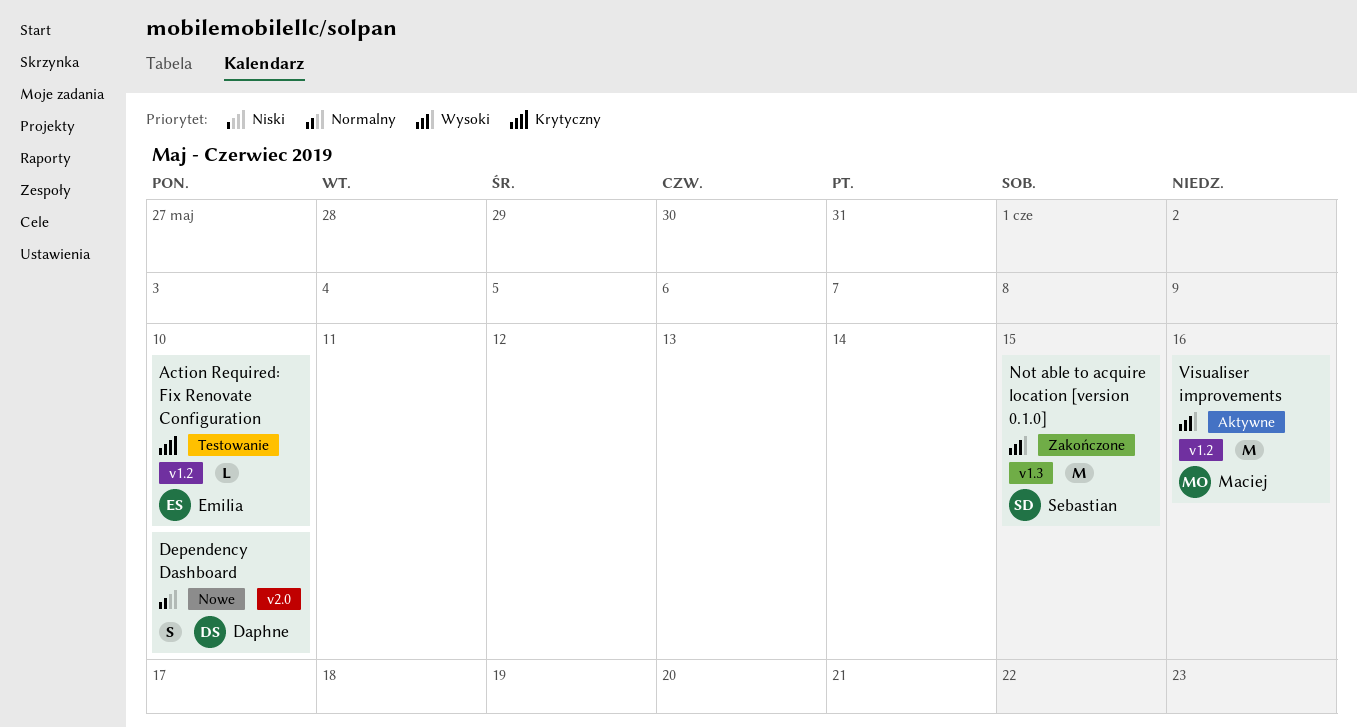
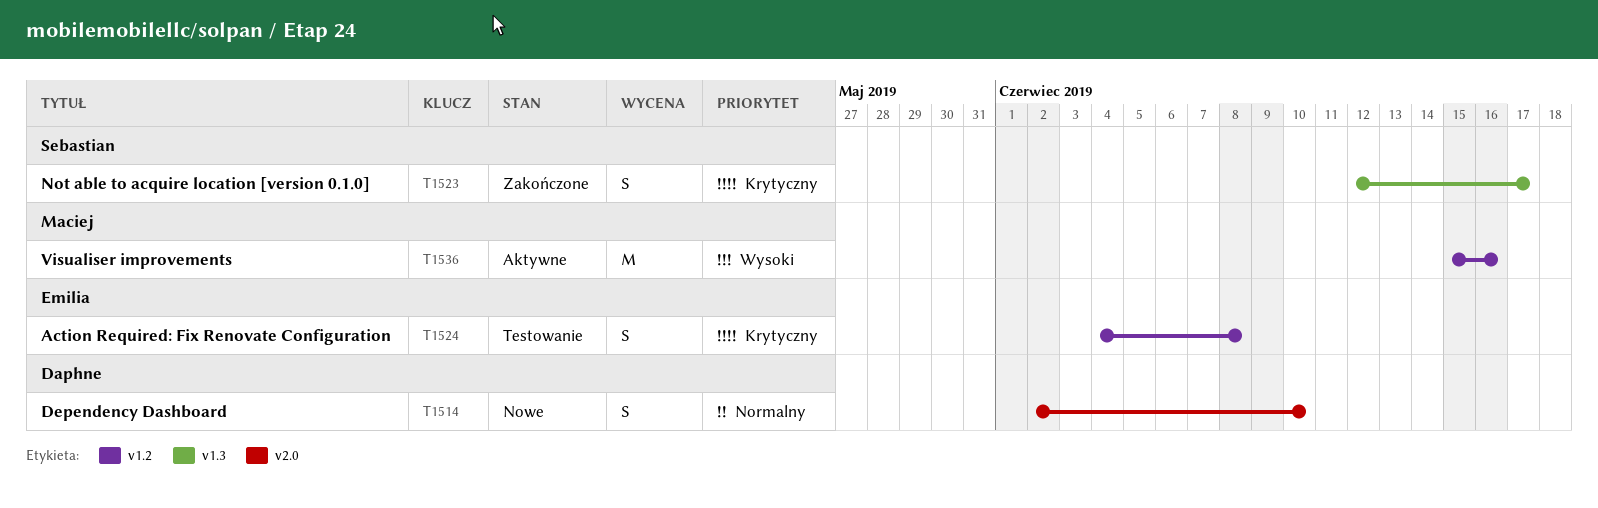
Action Required: Fix Renovate Configuration, estimate: L -> S
Action Required: Fix Renovate Configuration, due: Jun 10 -> Jun 8
Not able to acquire location [version 0.1.0], priority: Wysoki -> Krytyczny
Not able to acquire location [version 0.1.0], estimate: M -> S
Not able to acquire location [version 0.1.0], due: Jun 15 -> Jun 17

